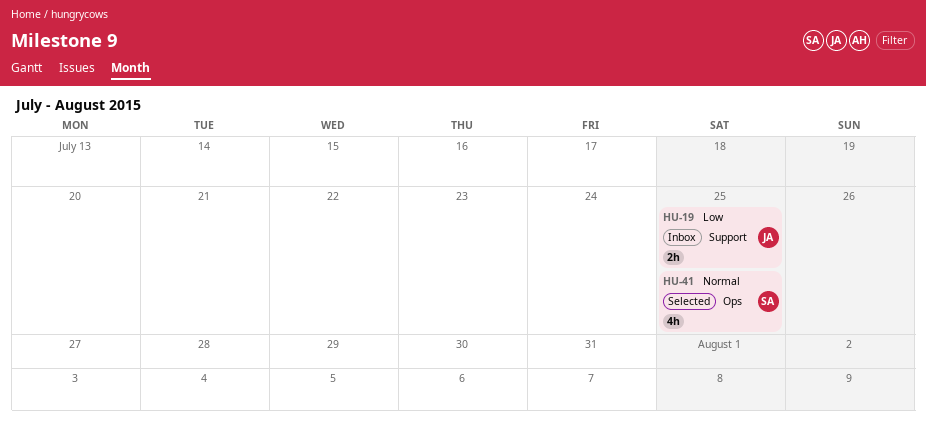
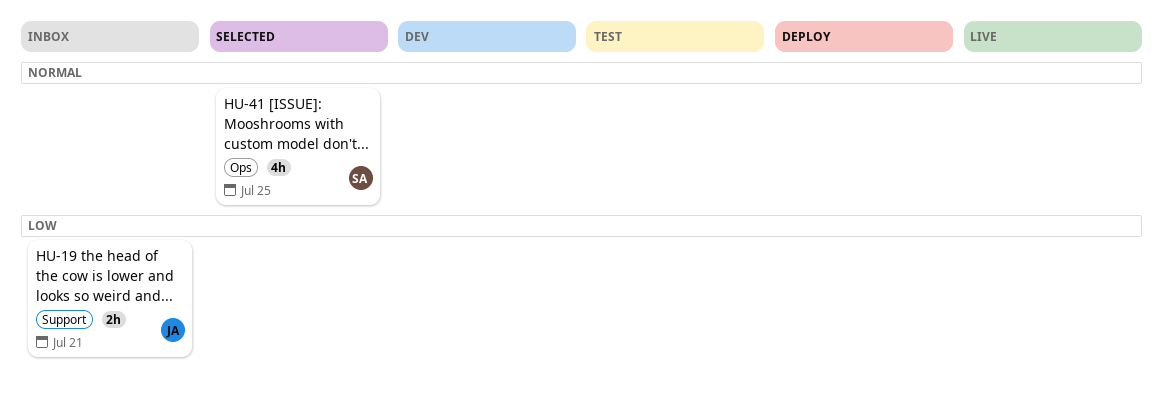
HU-19, due: Jul 25 -> Jul 21

